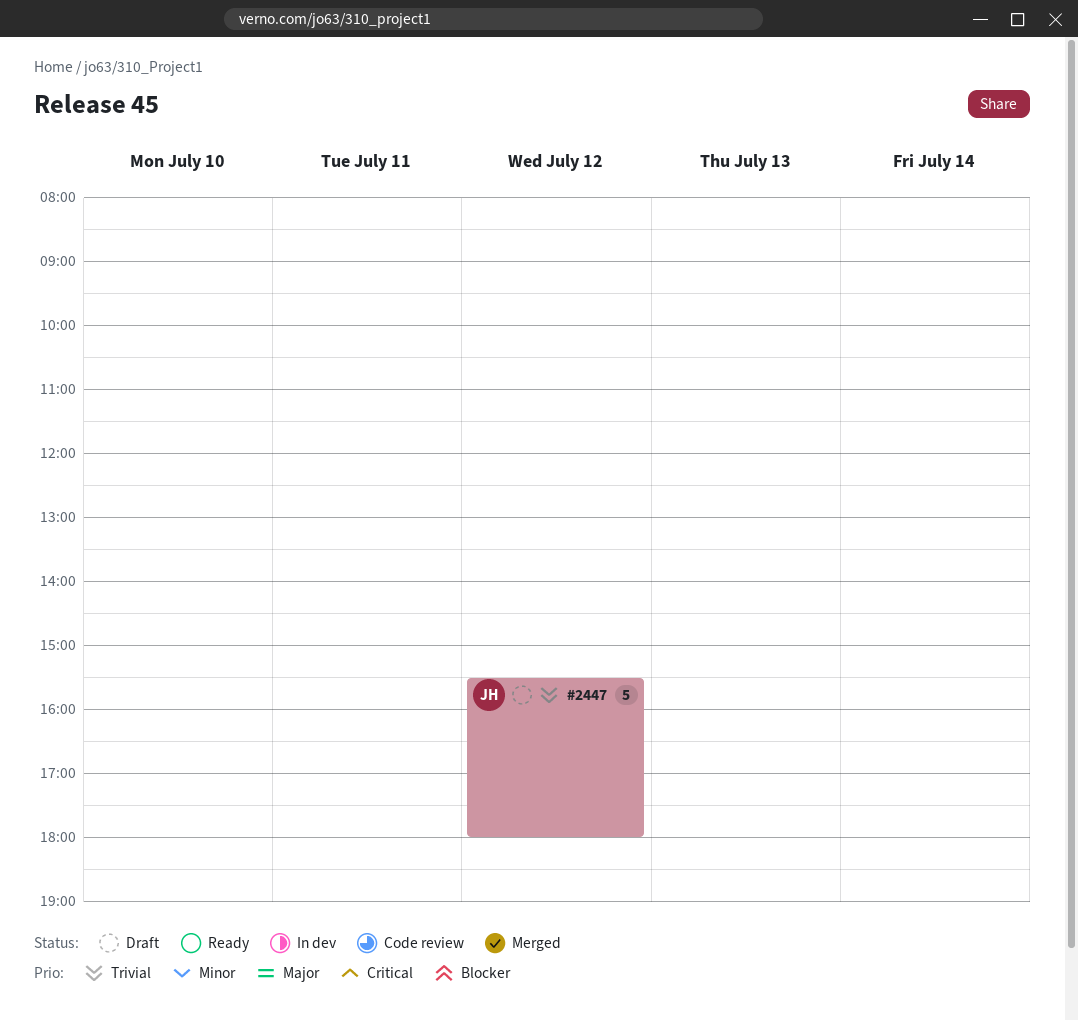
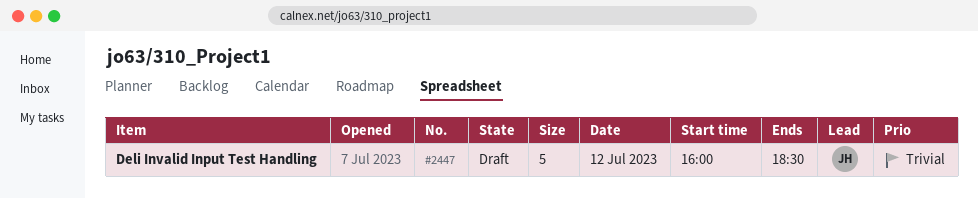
#2447, begins: 15:30 -> 16:00
#2447, ends: 18:00 -> 18:30

